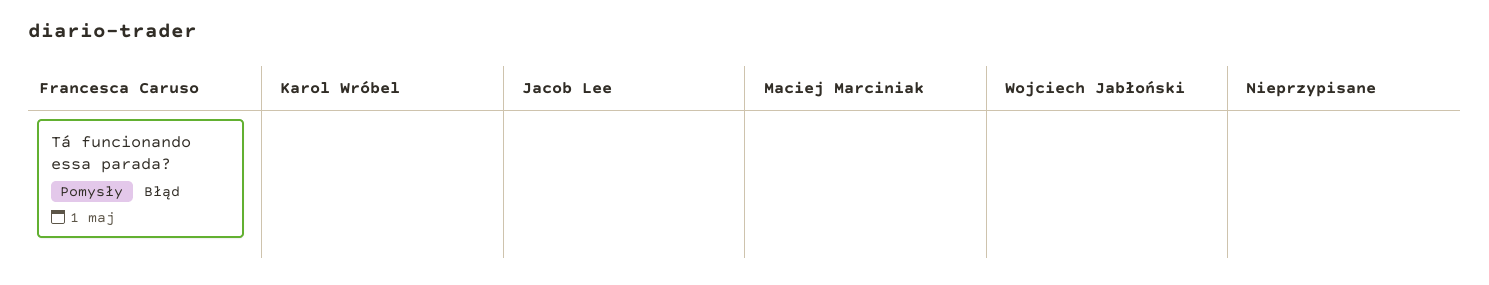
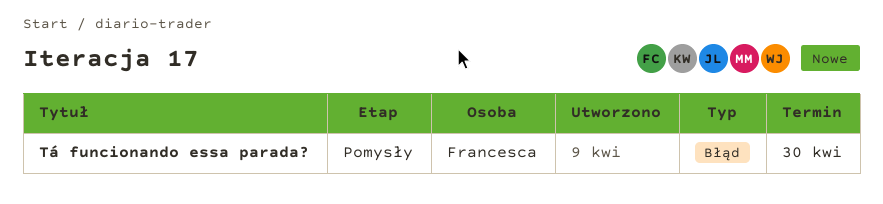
Tá funcionando essa parada?, due: May 1 -> Apr 30

